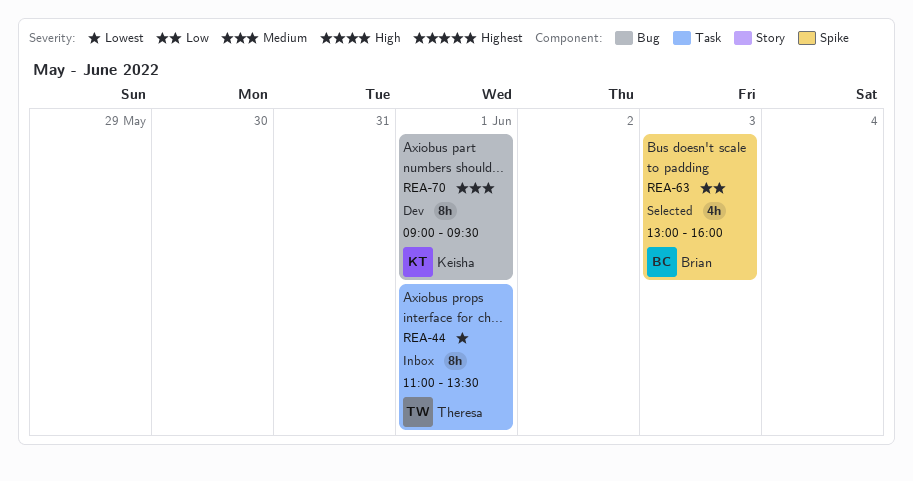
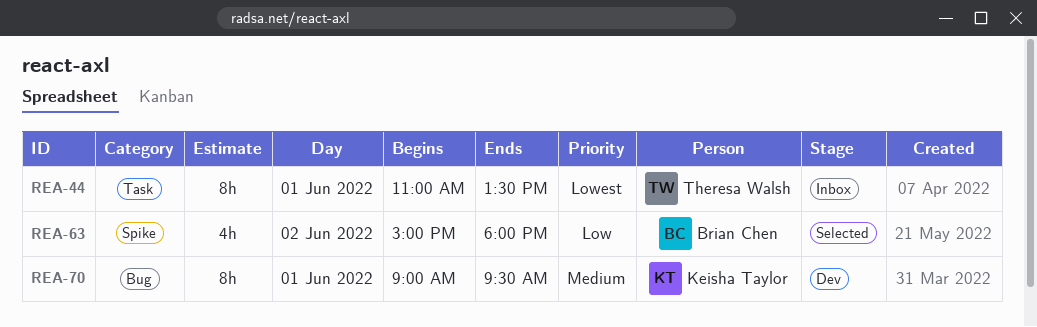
REA-63, day: Jun 3 -> Jun 2
REA-63, begins: 13:00 -> 15:00
REA-63, ends: 16:00 -> 18:00

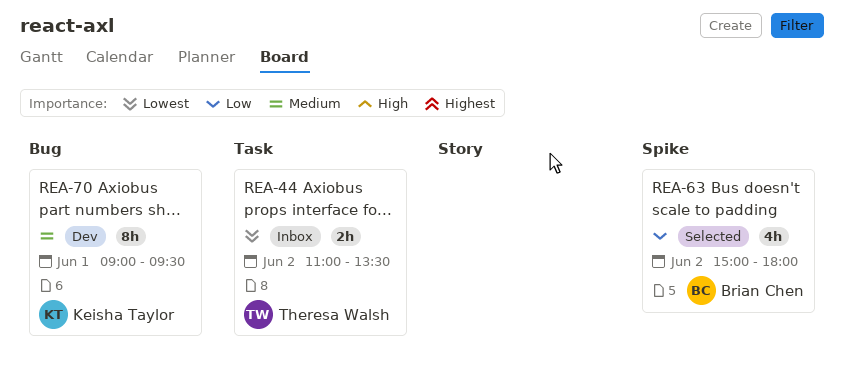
REA-44, estimate: 8h -> 2h
REA-44, day: Jun 1 -> Jun 2

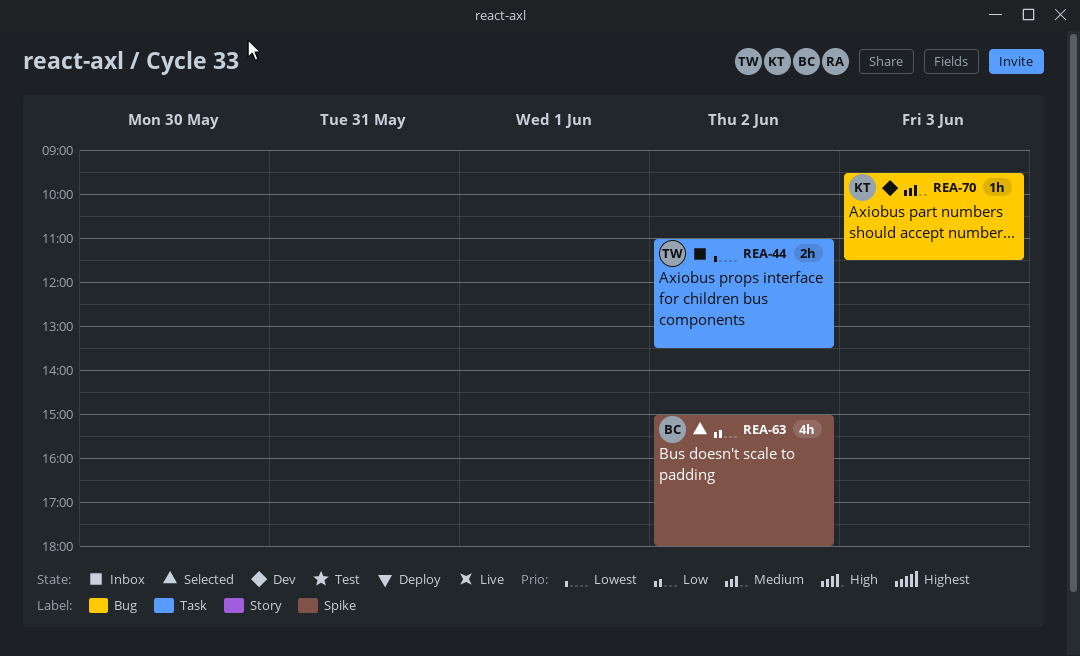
REA-70, estimate: 8h -> 1h
REA-70, day: Jun 1 -> Jun 3
REA-70, begins: 09:00 -> 09:30
REA-70, ends: 09:30 -> 11:30

